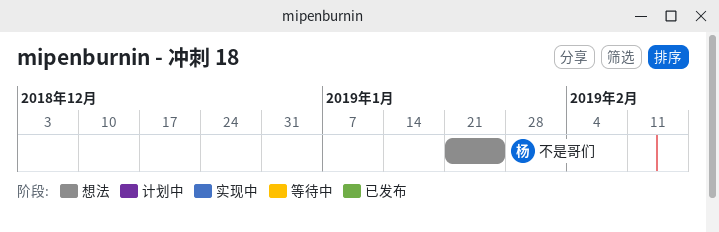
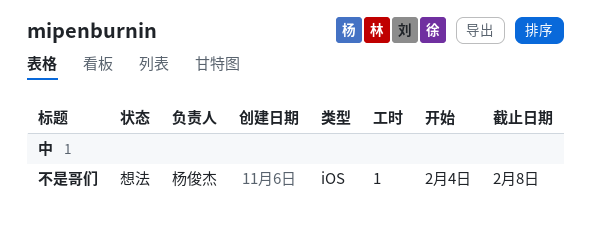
不是哥们, start: Jan 21 -> Feb 4
不是哥们, due: Jan 25 -> Feb 8

